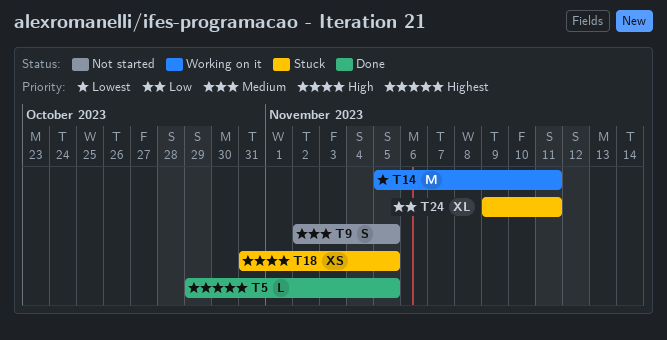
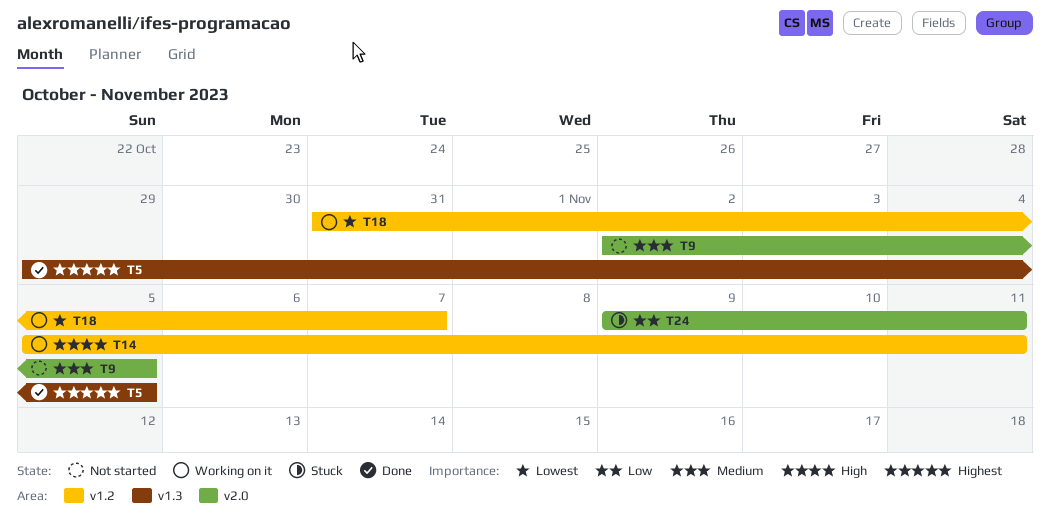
T14, priority: Lowest -> High
T18, status: Stuck -> Working on it
T18, priority: High -> Lowest
T18, due: Nov 5 -> Nov 7

